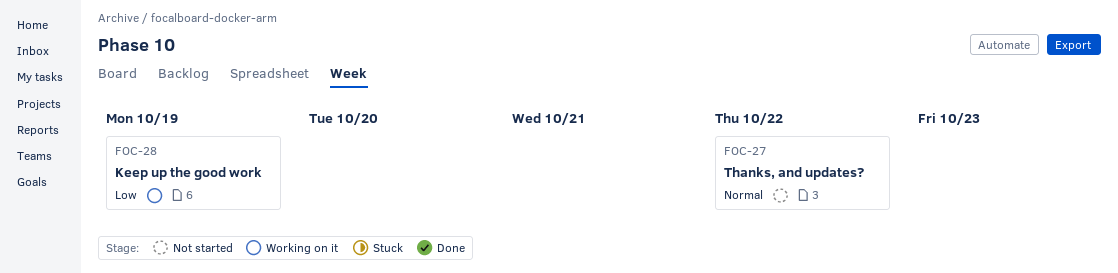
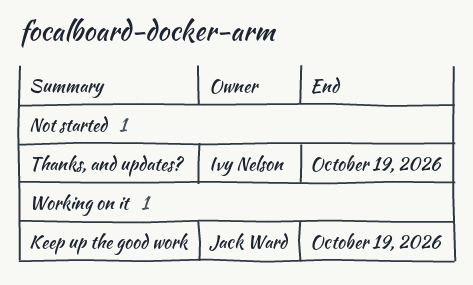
Thanks, and updates?, due: Oct 22 -> Oct 19

